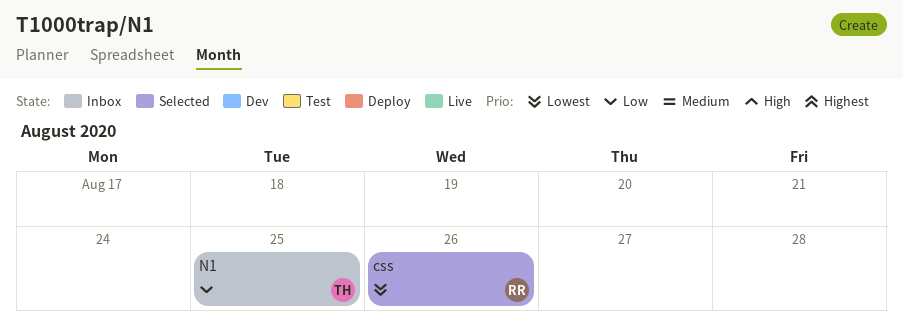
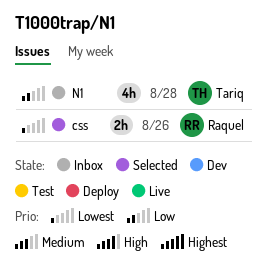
N1, due: Aug 25 -> Aug 28

